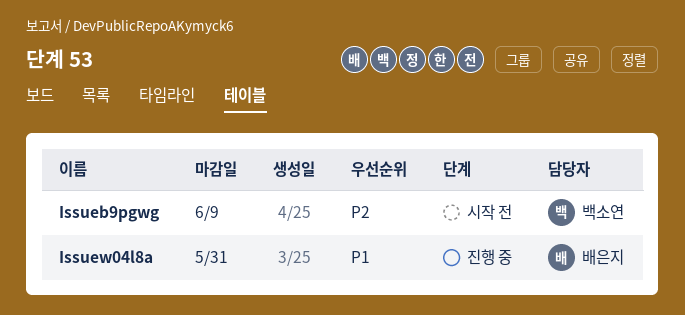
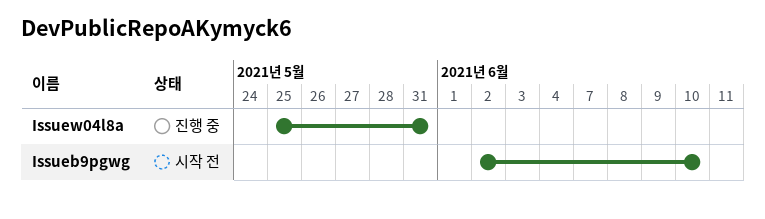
Issueb9pgwg, due: Jun 9 -> Jun 10

